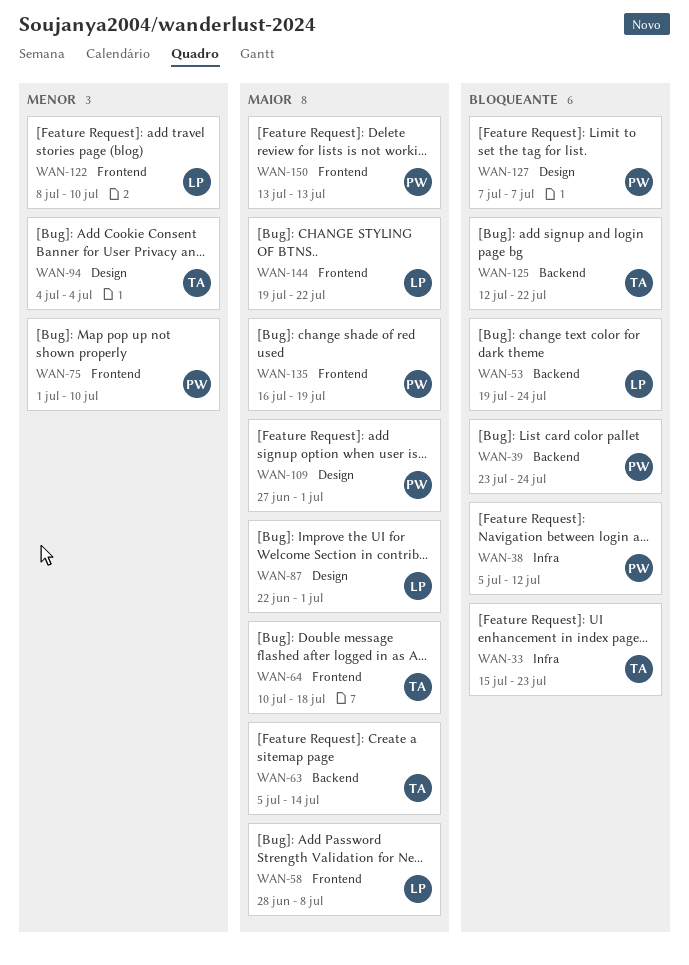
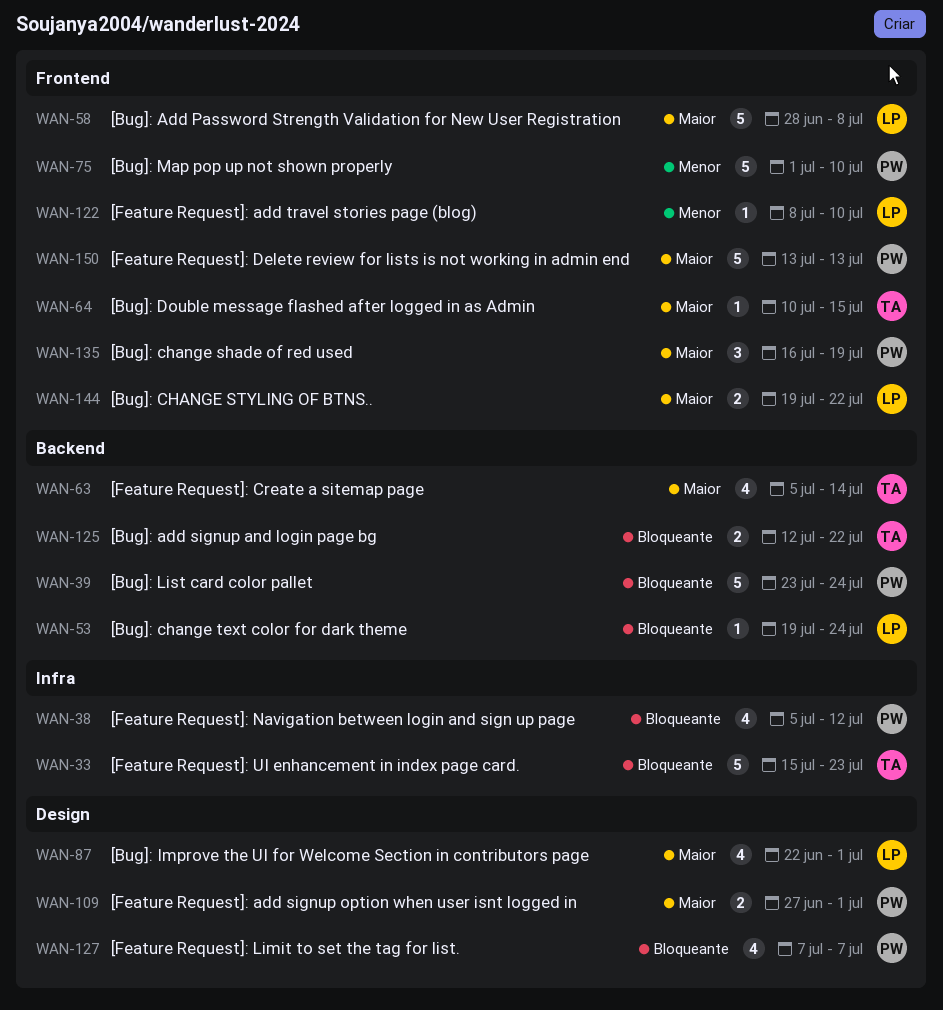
WAN-64, due: Jul 18 -> Jul 15
WAN-94: present -> none

